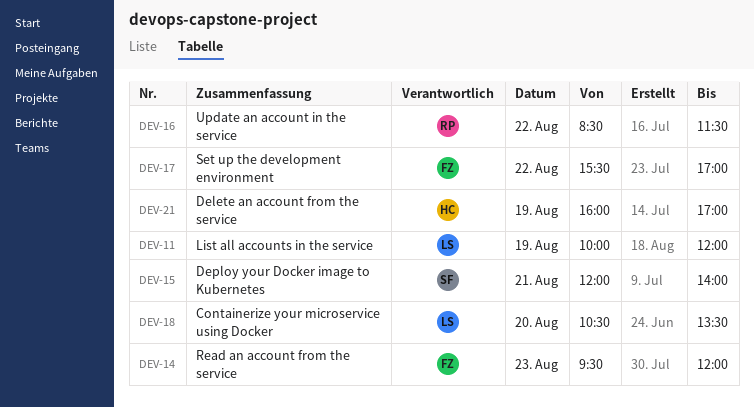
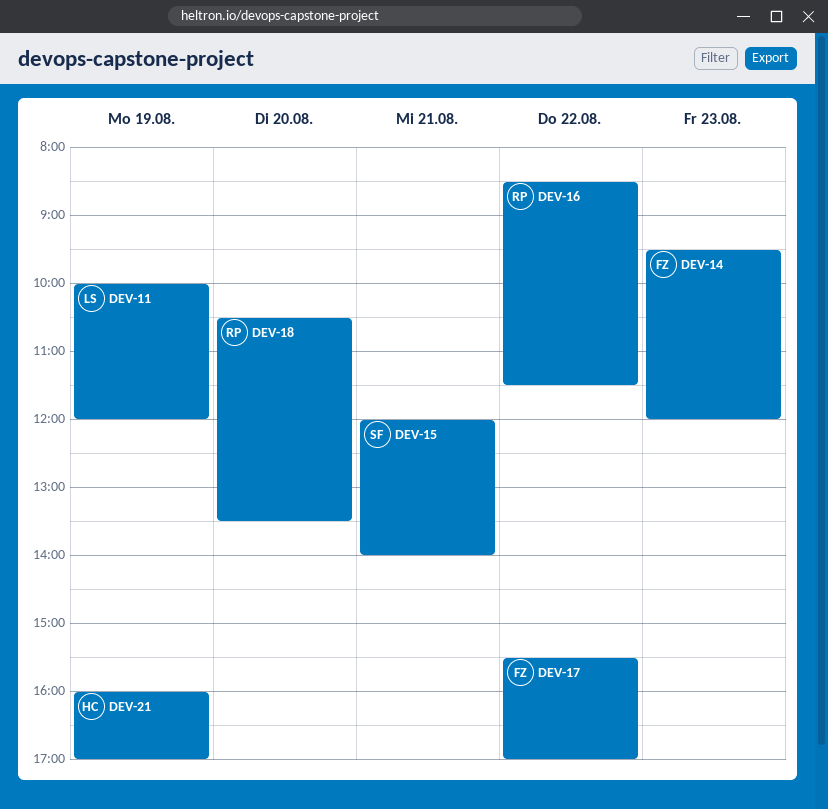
DEV-18, owner: LS -> RP

